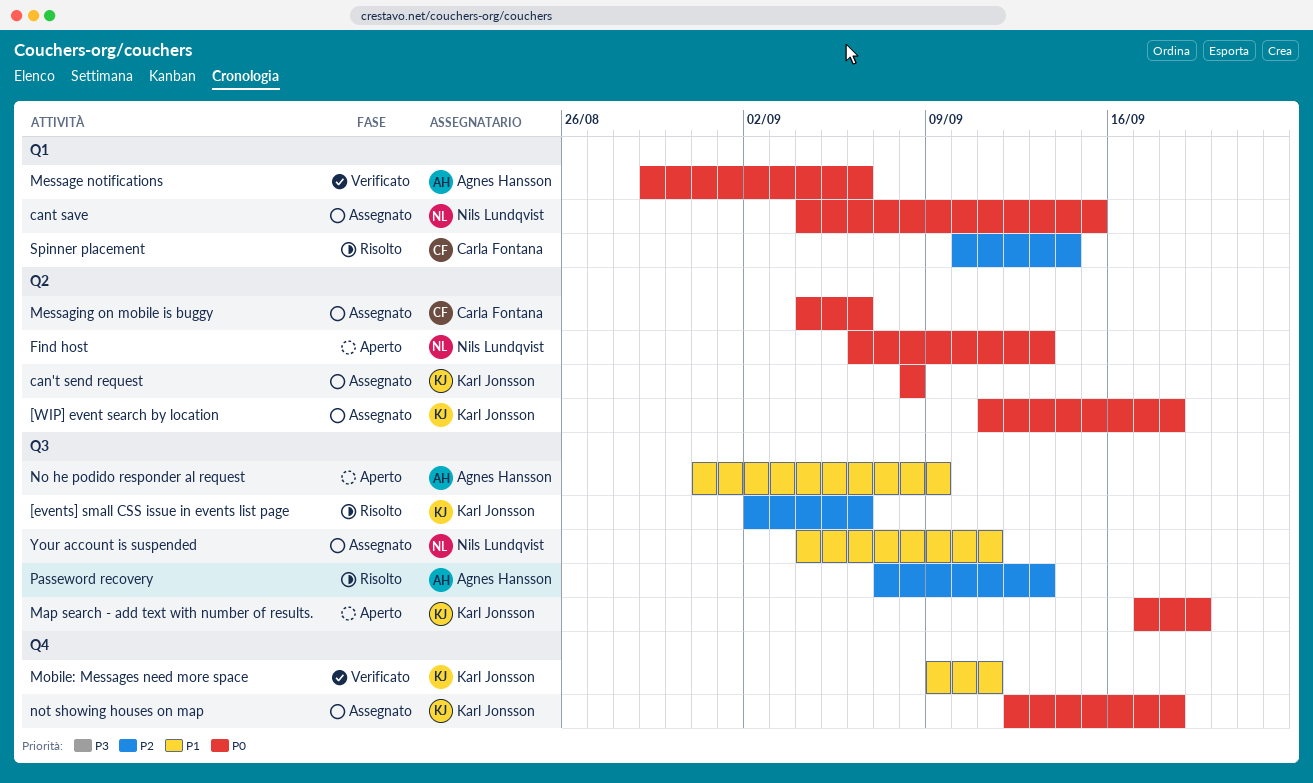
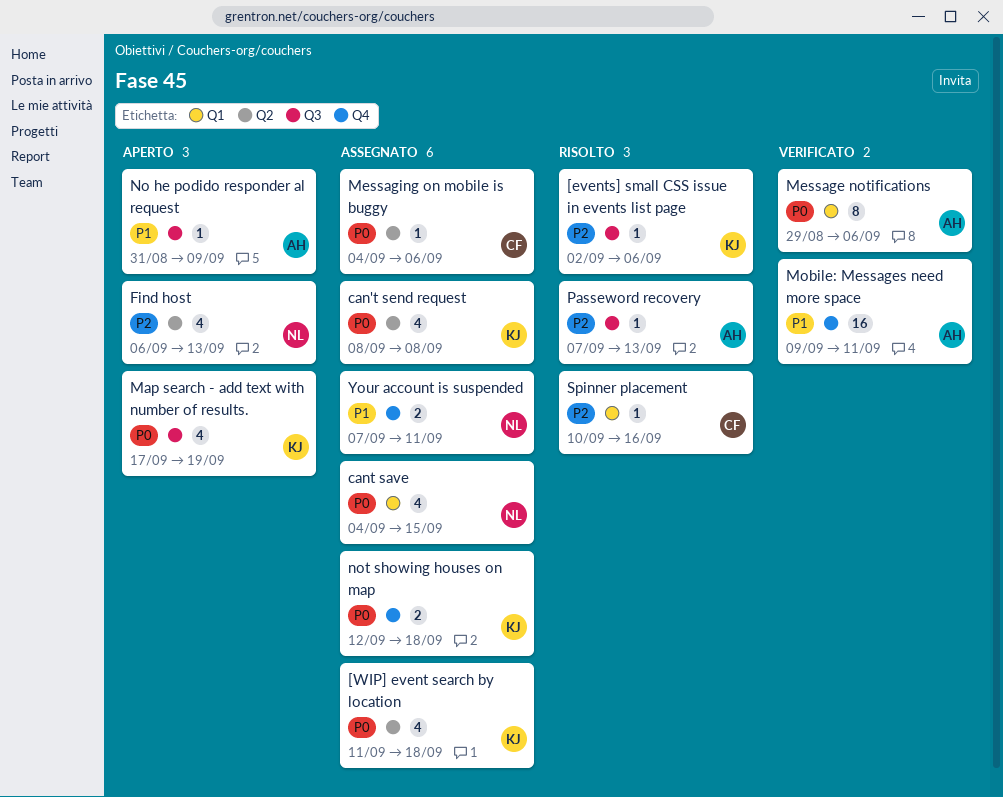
Find host, priority: P0 -> P2
Mobile: Messages need more space, owner: Karl Jonsson -> Agnes Hansson
Spinner placement, due: Sep 14 -> Sep 16
Your account is suspended, label: Q3 -> Q4
Your account is suspended, start: Sep 4 -> Sep 7

